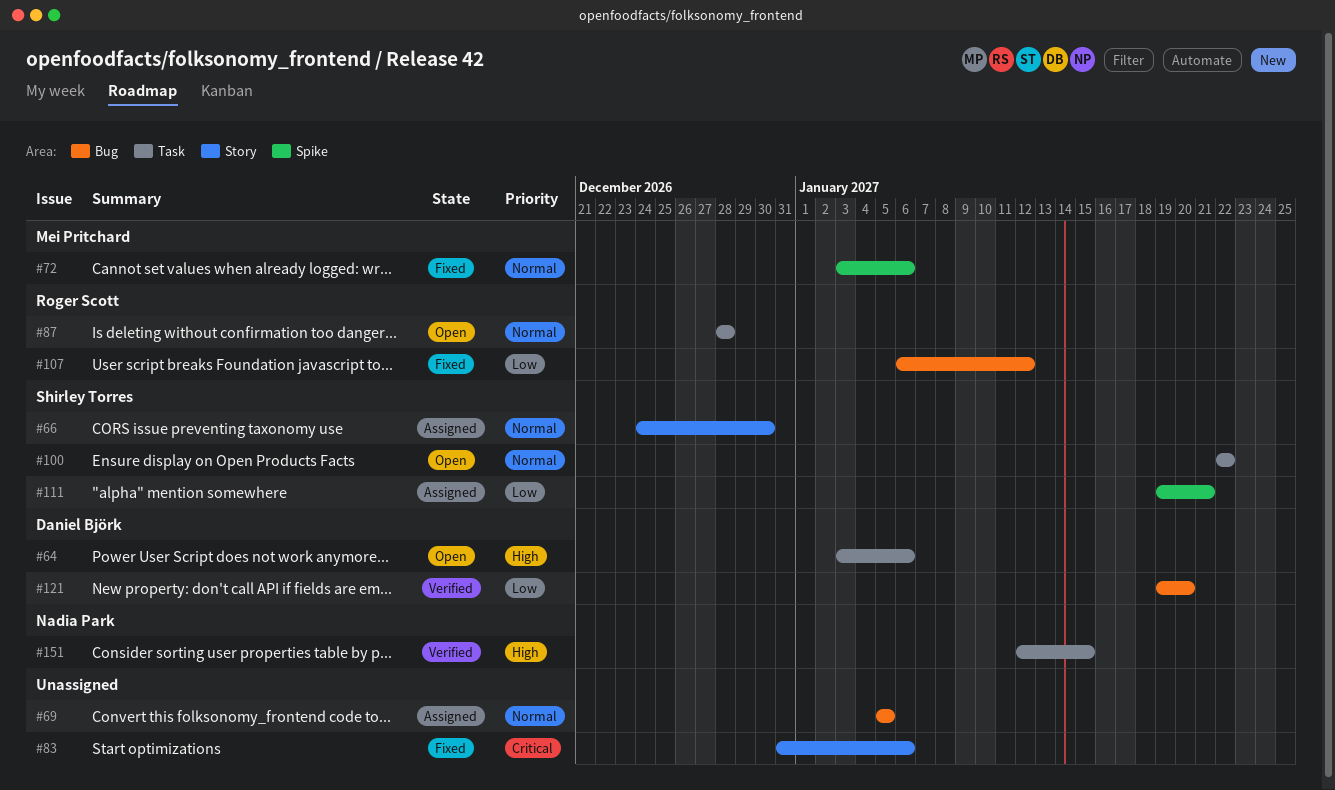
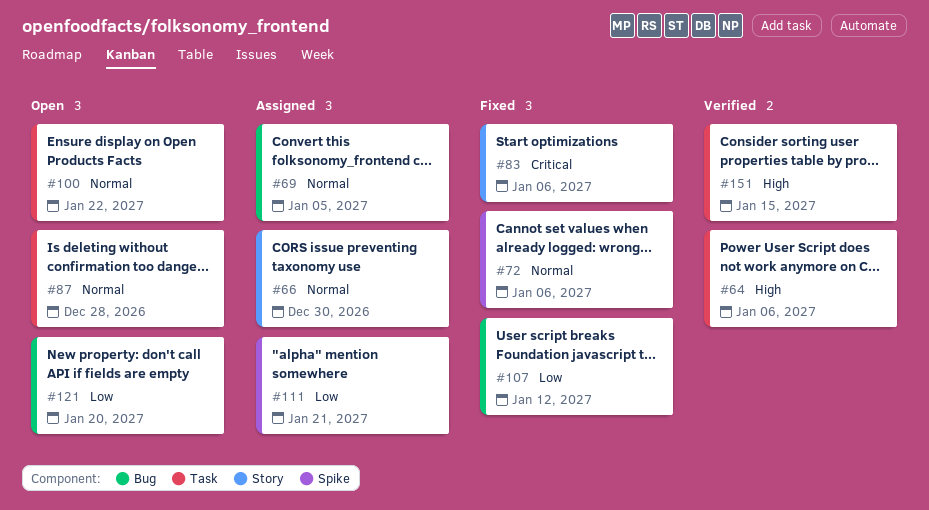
#64, status: Open -> Verified
#121, status: Verified -> Open

